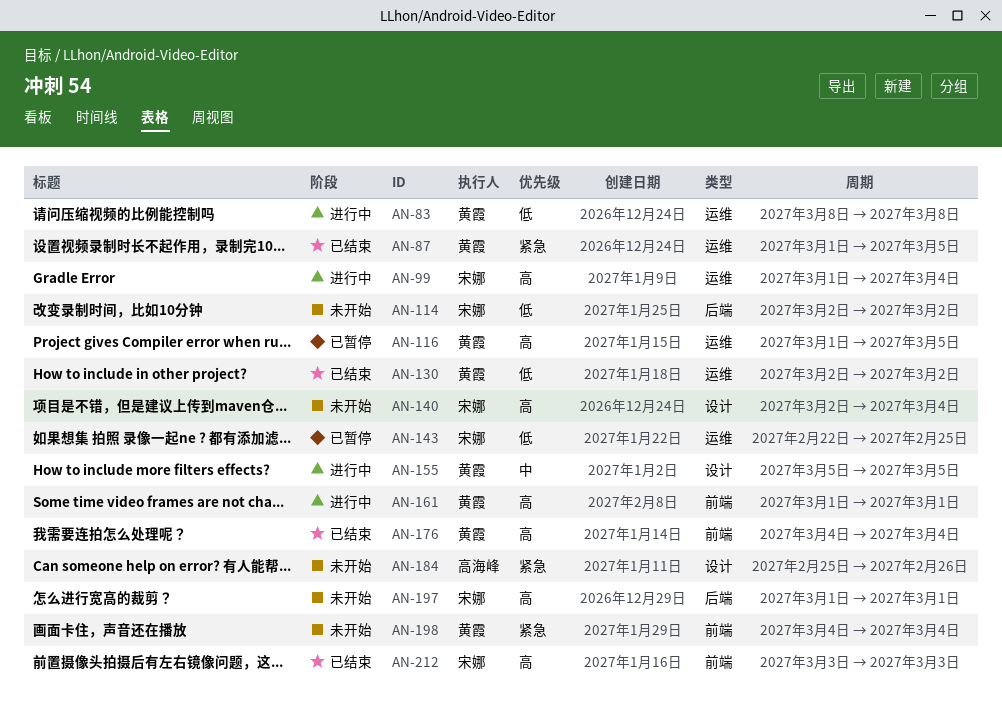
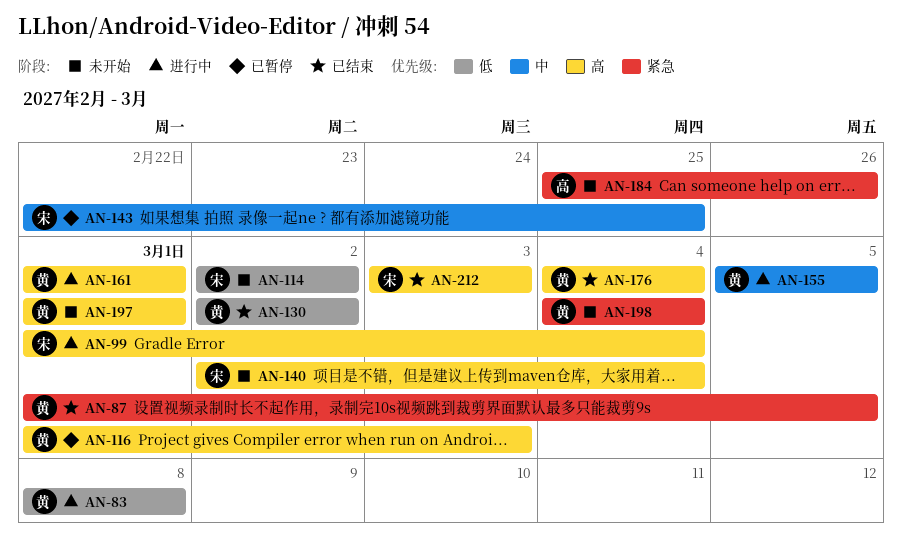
AN-116, due: Mar 5 -> Mar 3
AN-143, priority: 低 -> 中
AN-197, owner: 宋娜 -> 黄霞

